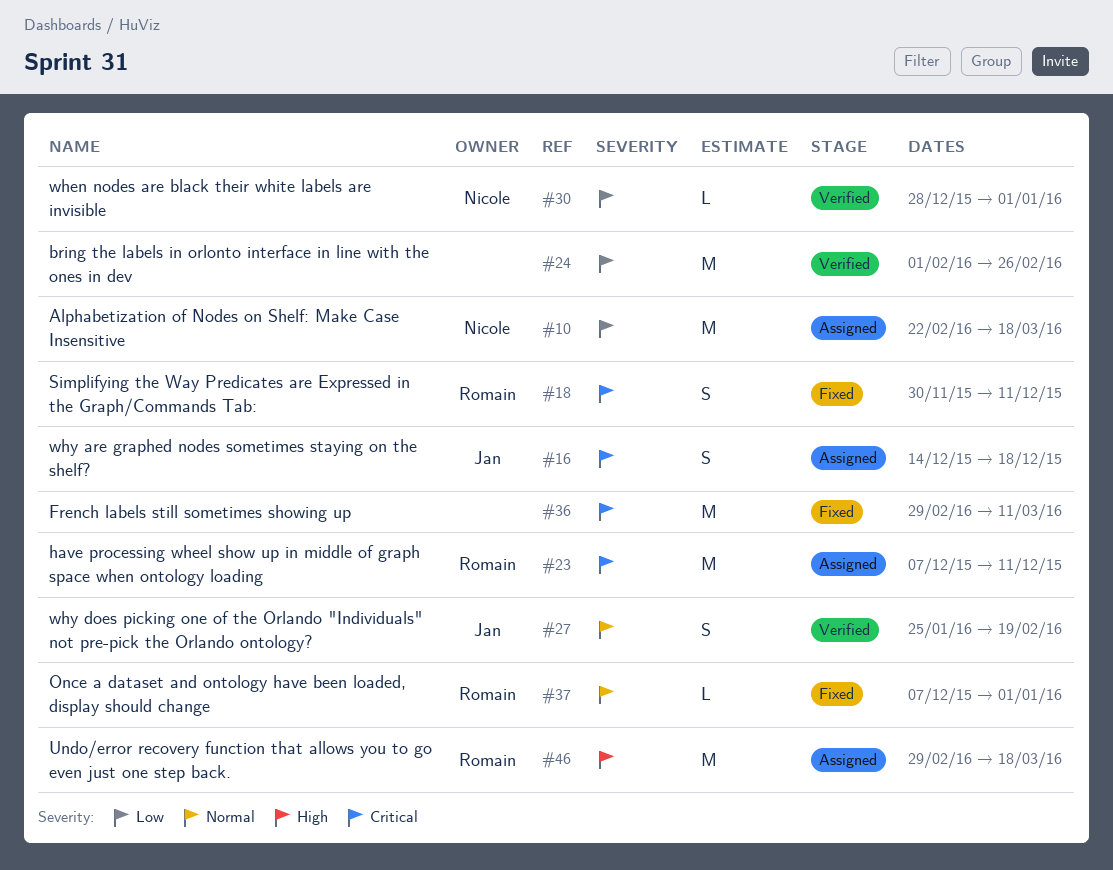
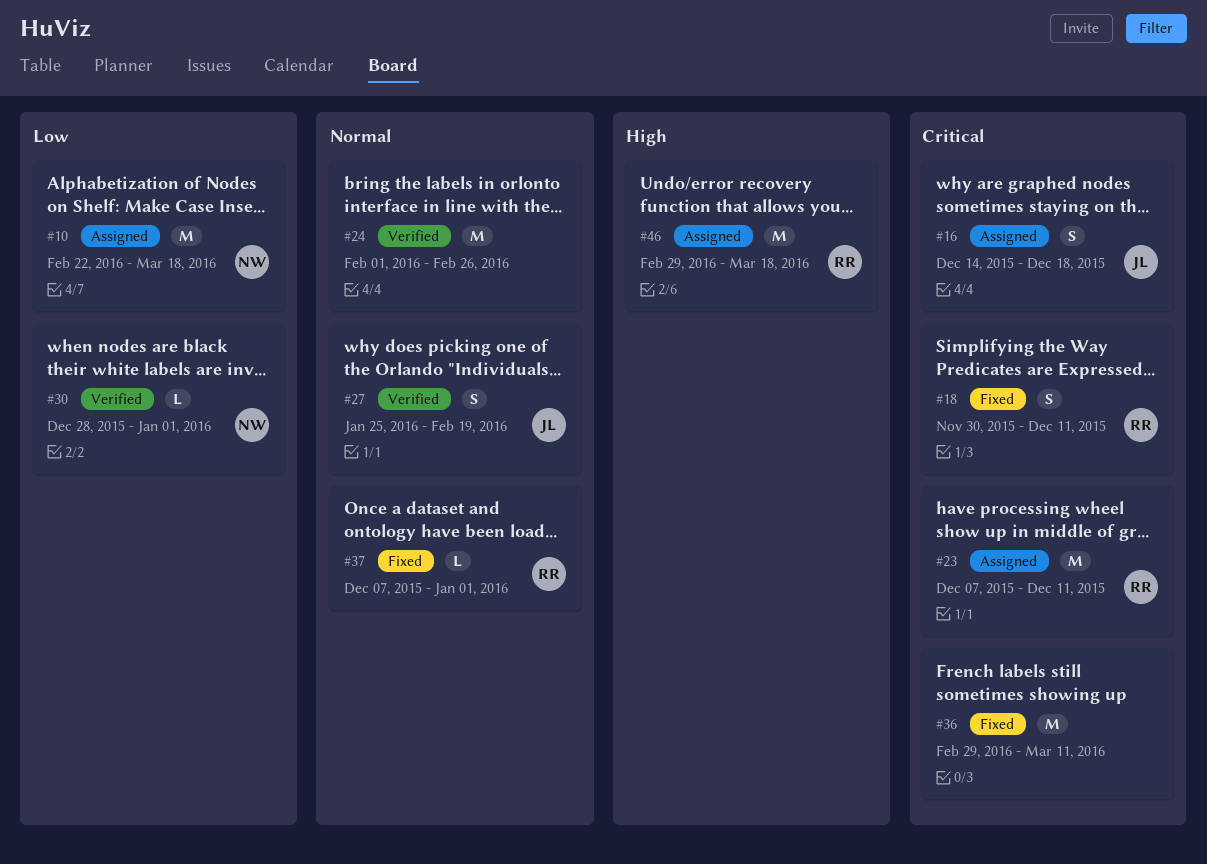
#24, priority: Low -> Normal

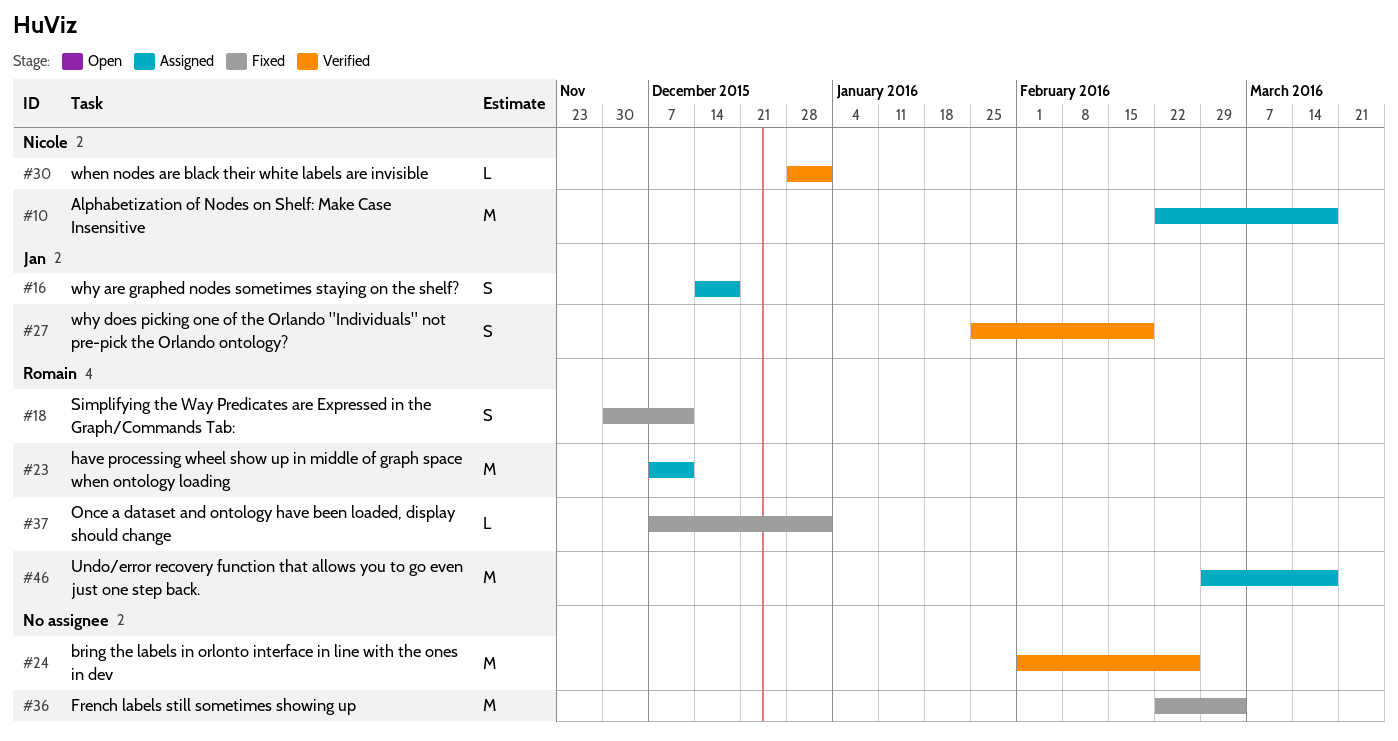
#36, start: Feb 29 -> Feb 22
#36, due: Mar 11 -> Mar 4

